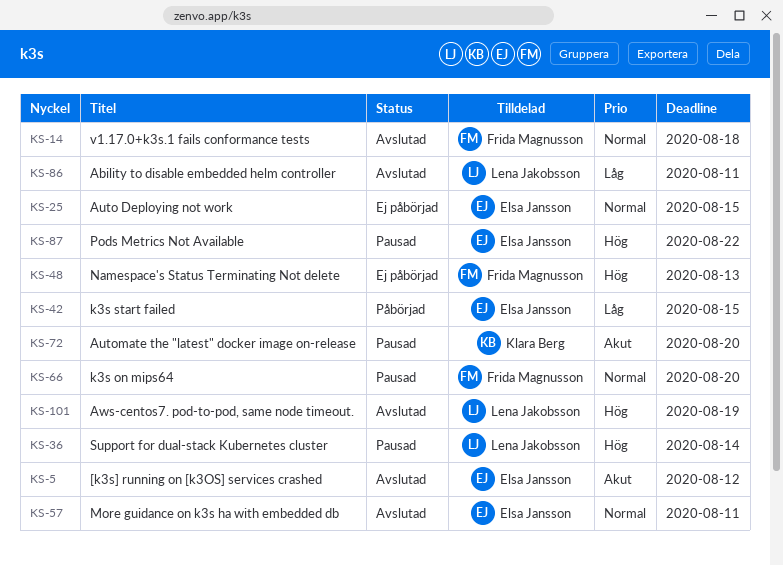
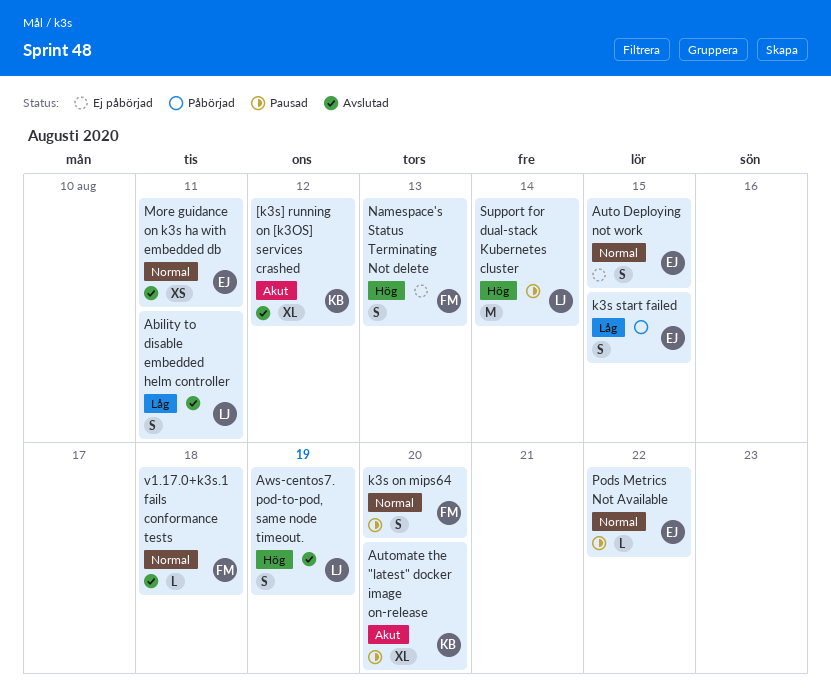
[k3s] running on [k3OS] services crashed, owner: Elsa Jansson -> Klara Berg
Pods Metrics Not Available, priority: Hög -> Normal

